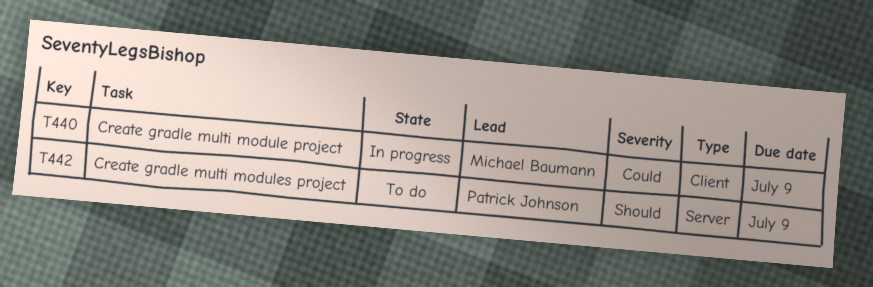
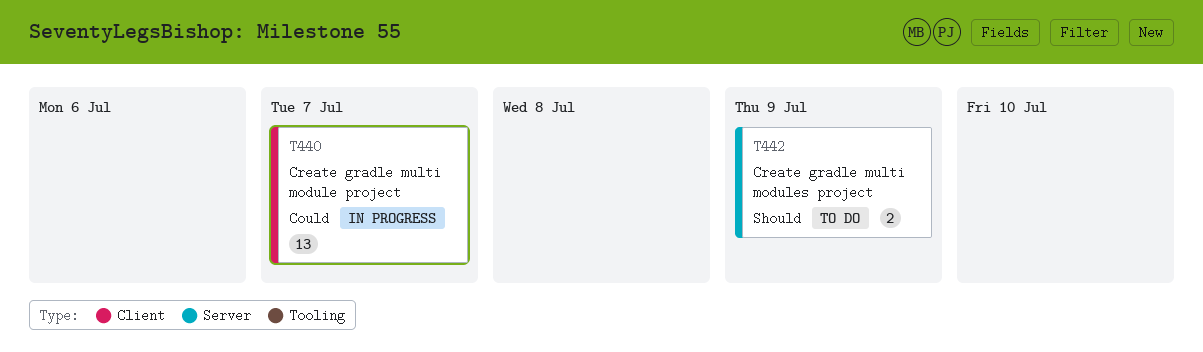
T440, due: Jul 9 -> Jul 7

